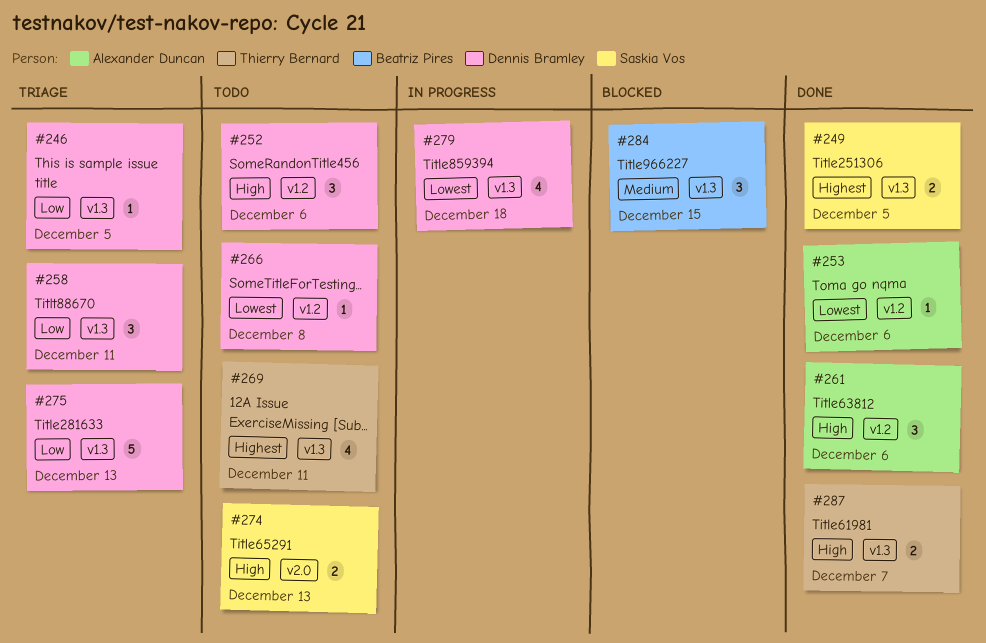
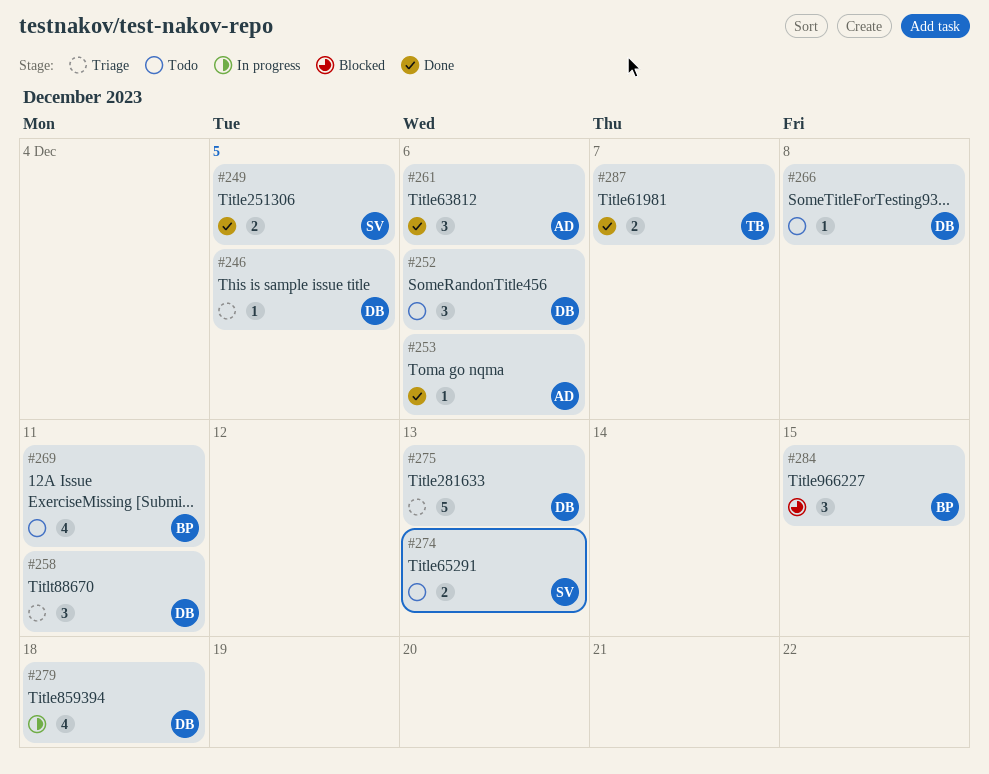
#269, owner: Thierry Bernard -> Beatriz Pires

